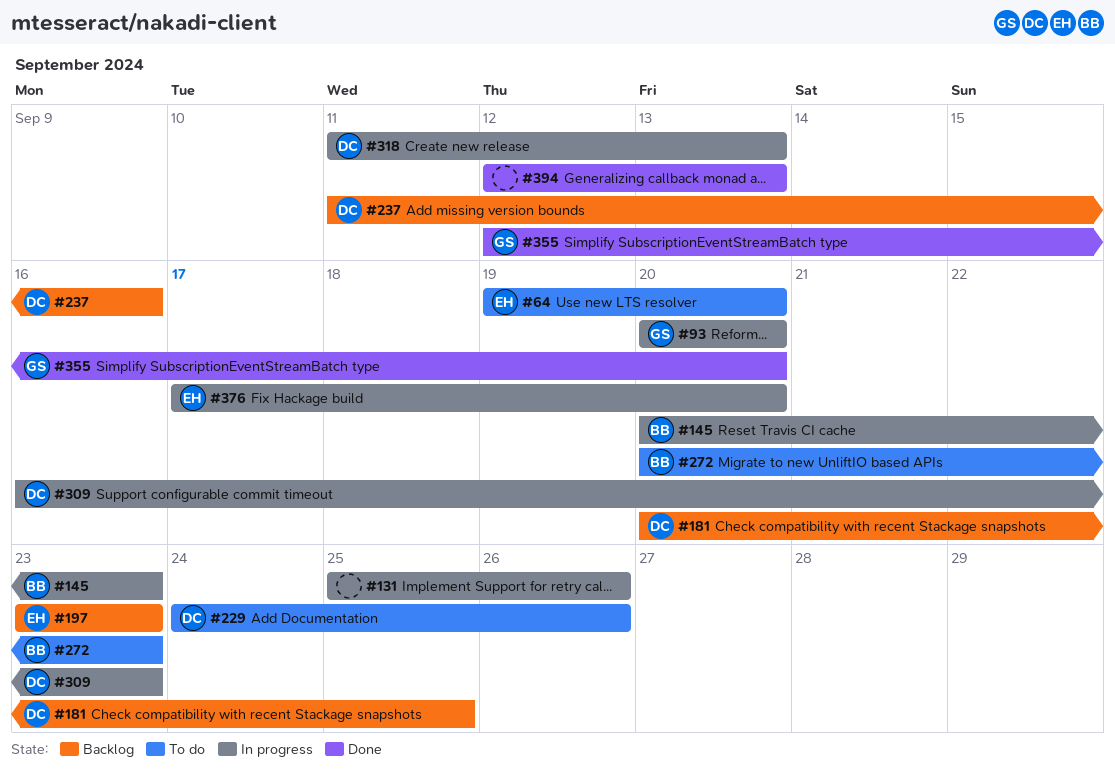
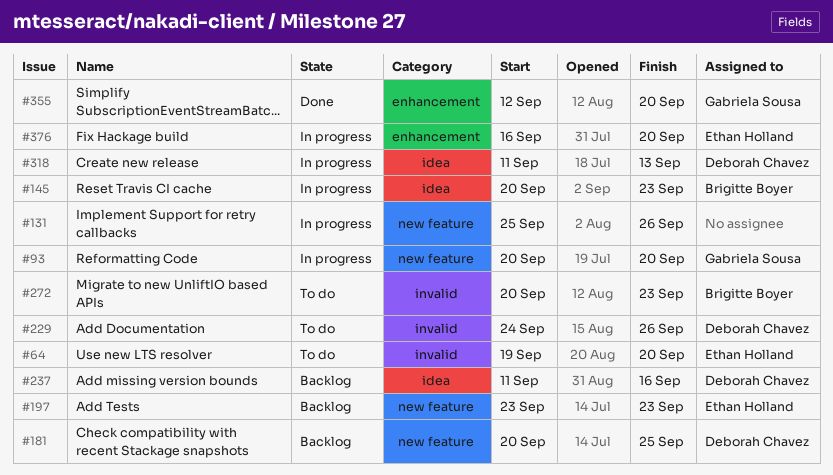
#309: present -> none
#376, start: Sep 17 -> Sep 16
#394: present -> none

